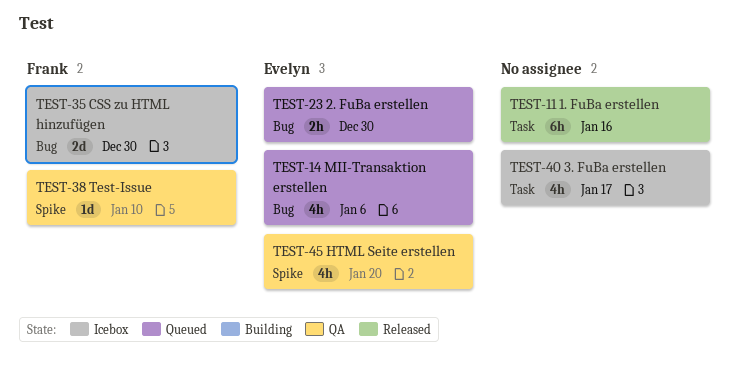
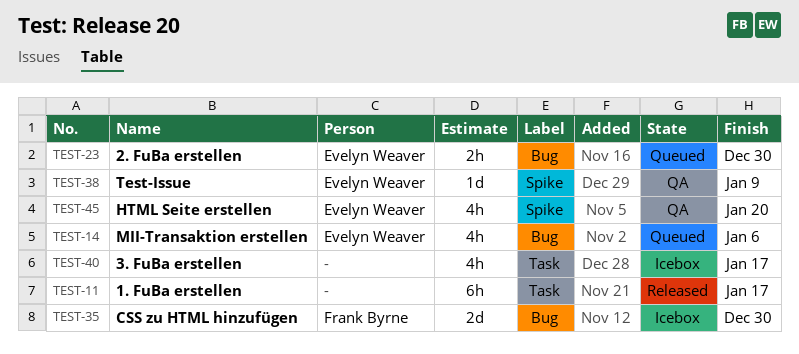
TEST-11, due: Jan 16 -> Jan 17
TEST-38, owner: Frank Byrne -> Evelyn Weaver
TEST-38, due: Jan 10 -> Jan 9

